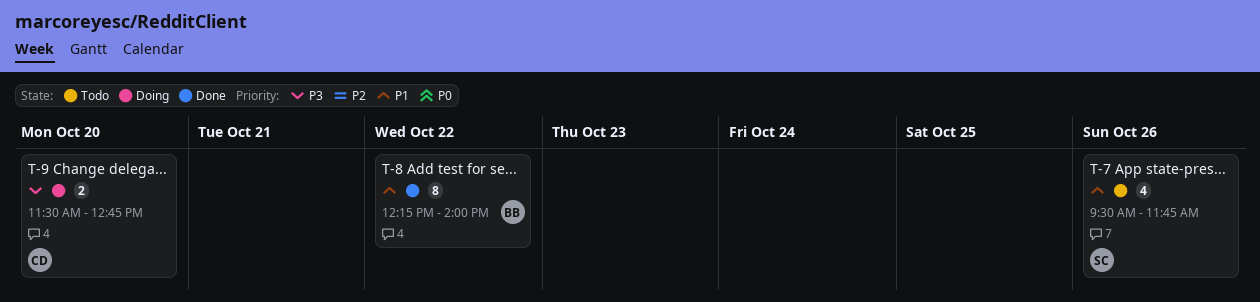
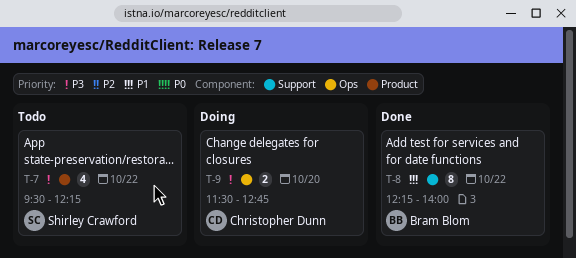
T-7, priority: P1 -> P3
T-7, day: Oct 26 -> Oct 22
T-7, ends: 11:45 -> 12:15

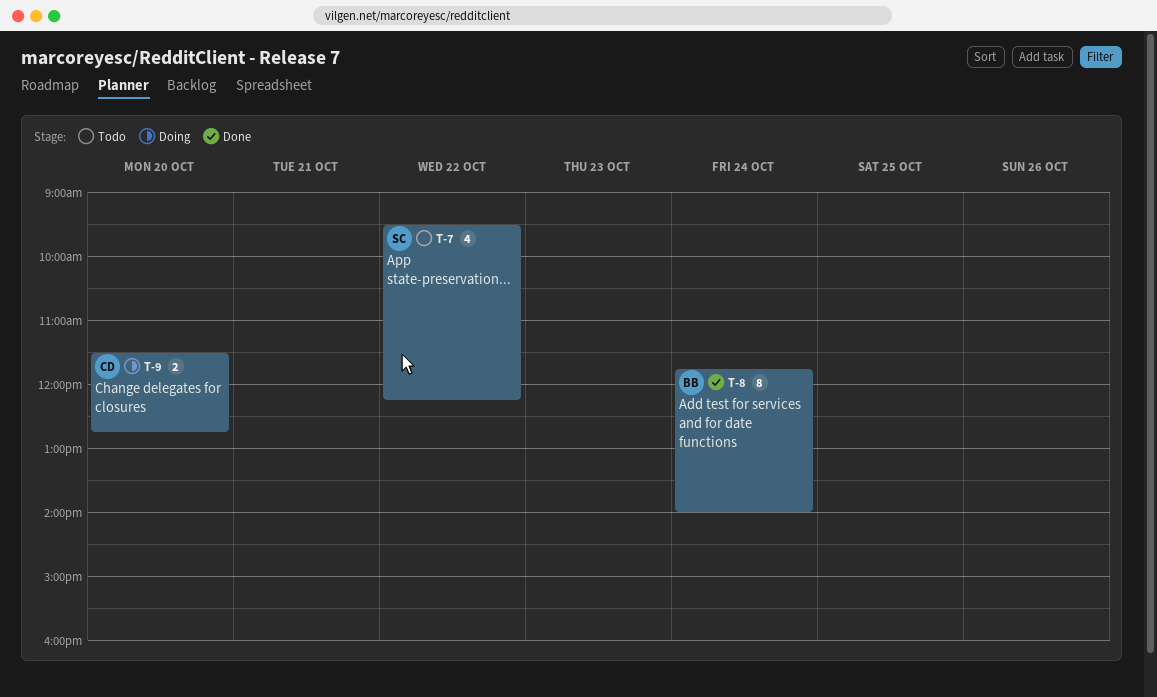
T-8, day: Oct 22 -> Oct 24
T-8, begins: 12:15 -> 11:45

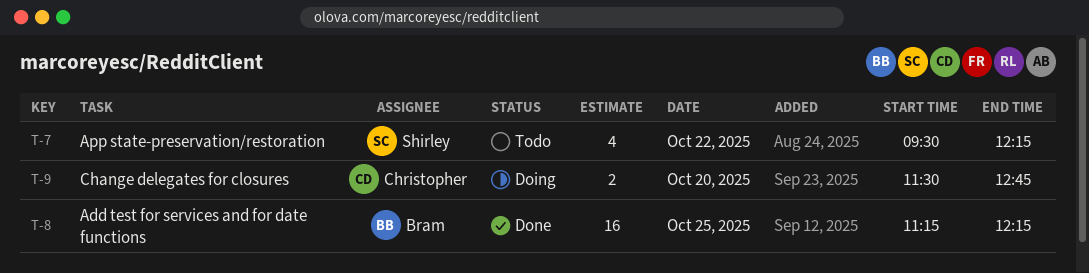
T-8, estimate: 8 -> 16
T-8, day: Oct 24 -> Oct 25
T-8, begins: 11:45 -> 11:15
T-8, ends: 14:00 -> 12:15

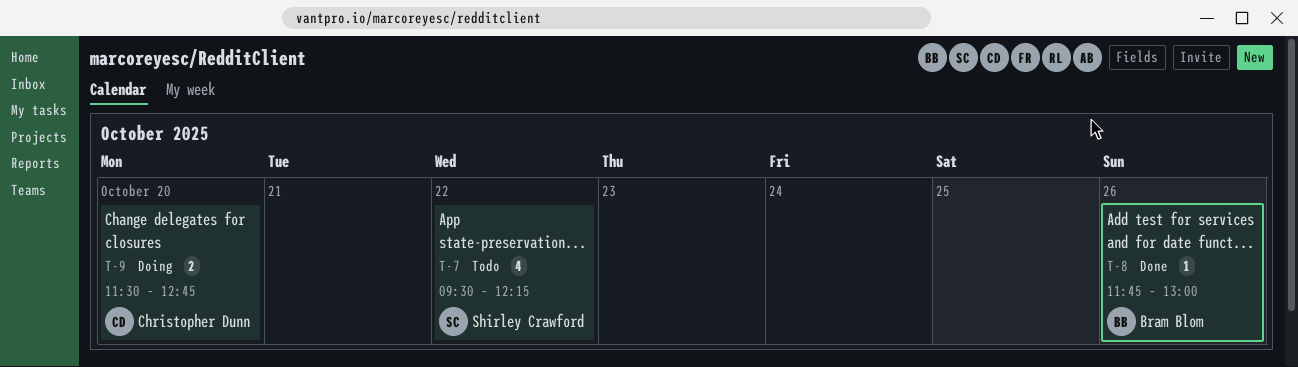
T-8, estimate: 16 -> 1
T-8, day: Oct 25 -> Oct 26
T-8, begins: 11:15 -> 11:45
T-8, ends: 12:15 -> 13:00

